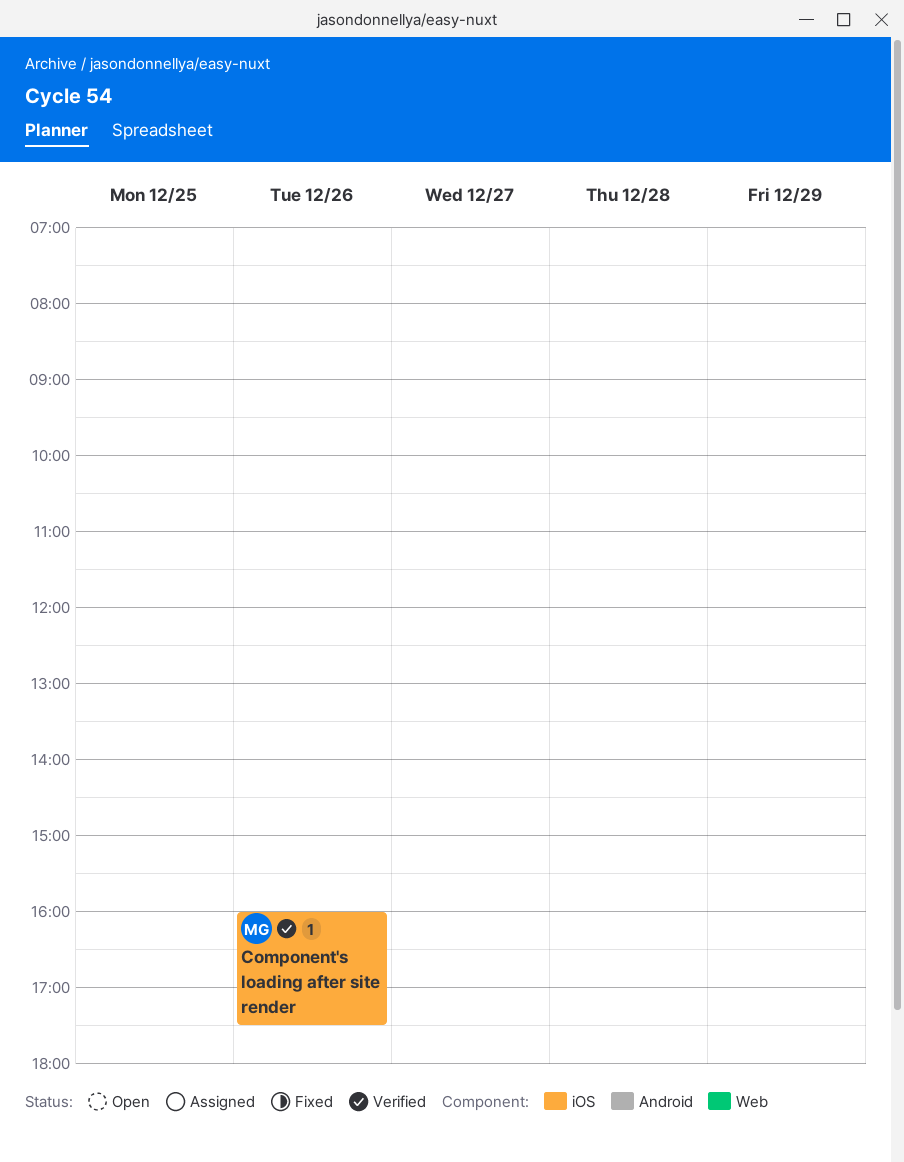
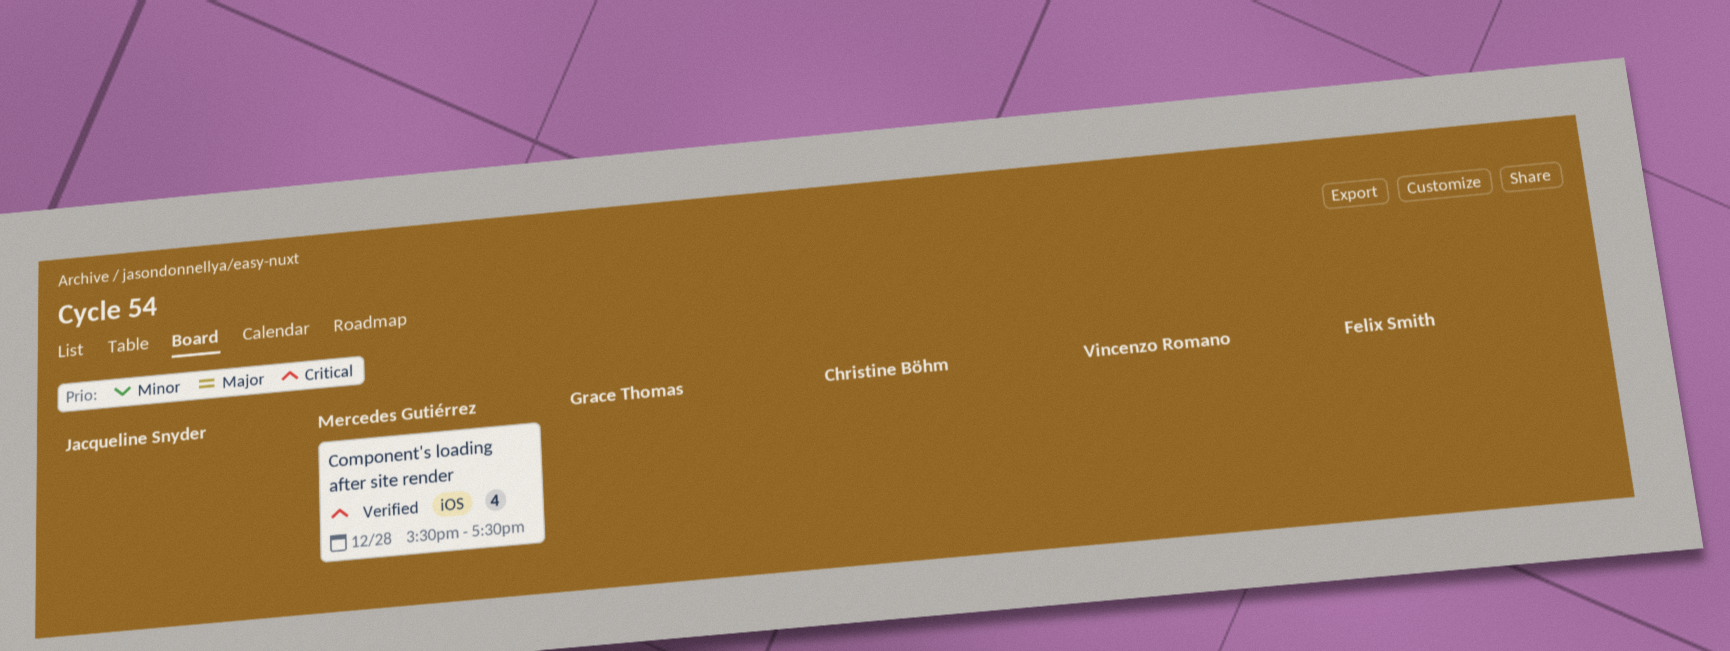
Component's loading after site render, estimate: 1 -> 4
Component's loading after site render, day: Dec 26 -> Dec 28
Component's loading after site render, begins: 16:00 -> 15:30

